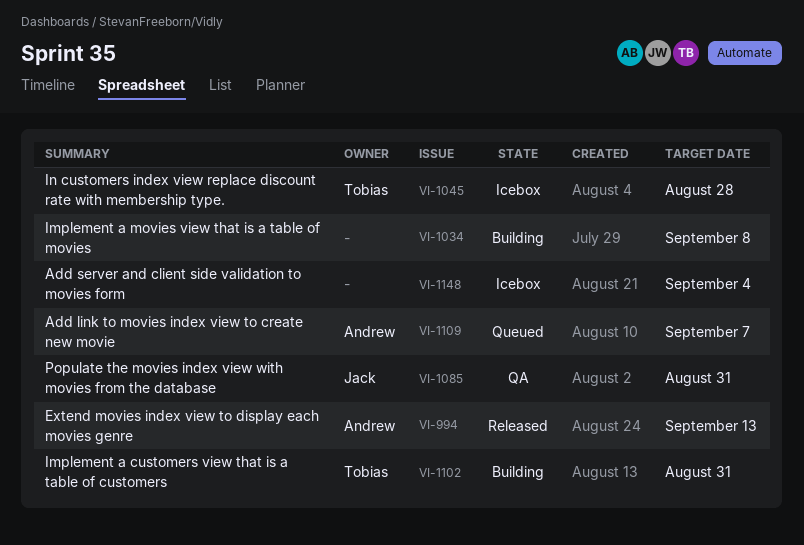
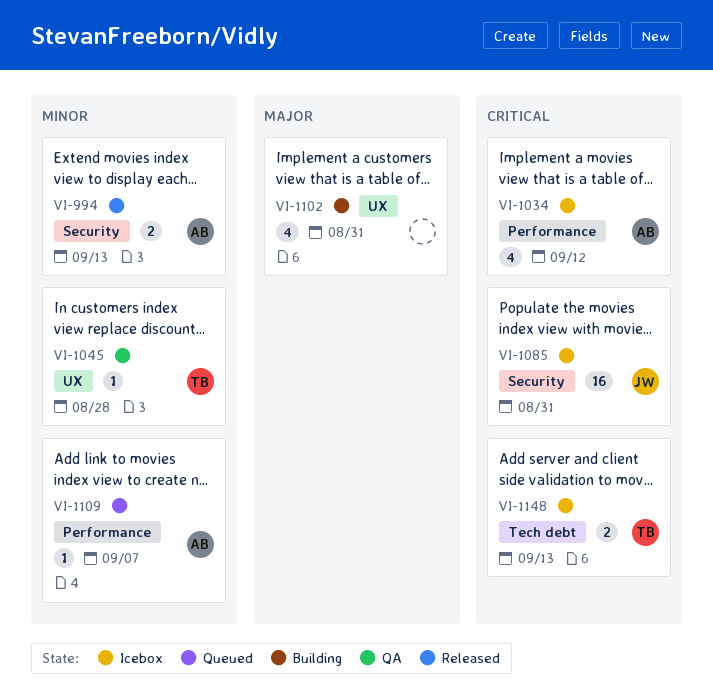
VI-1034, status: Building -> Icebox
VI-1034, owner: none -> Andrew
VI-1034, due: Sep 8 -> Sep 12
VI-1045, status: Icebox -> QA
VI-1085, status: QA -> Icebox
VI-1102, owner: Tobias -> none
VI-1148, owner: none -> Tobias
VI-1148, due: Sep 4 -> Sep 13

